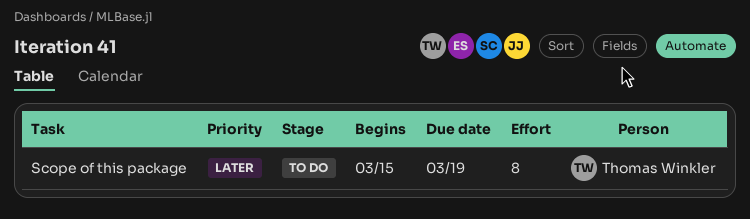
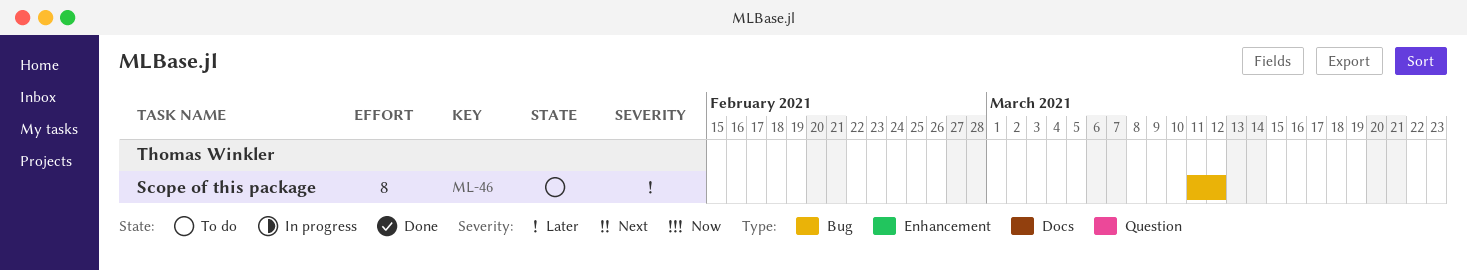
Scope of this package, start: Mar 15 -> Mar 11
Scope of this package, due: Mar 19 -> Mar 12

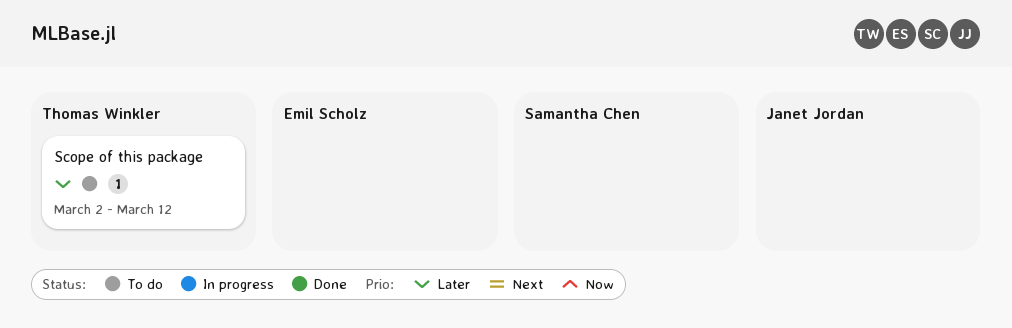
Scope of this package, estimate: 8 -> 1
Scope of this package, start: Mar 11 -> Mar 2

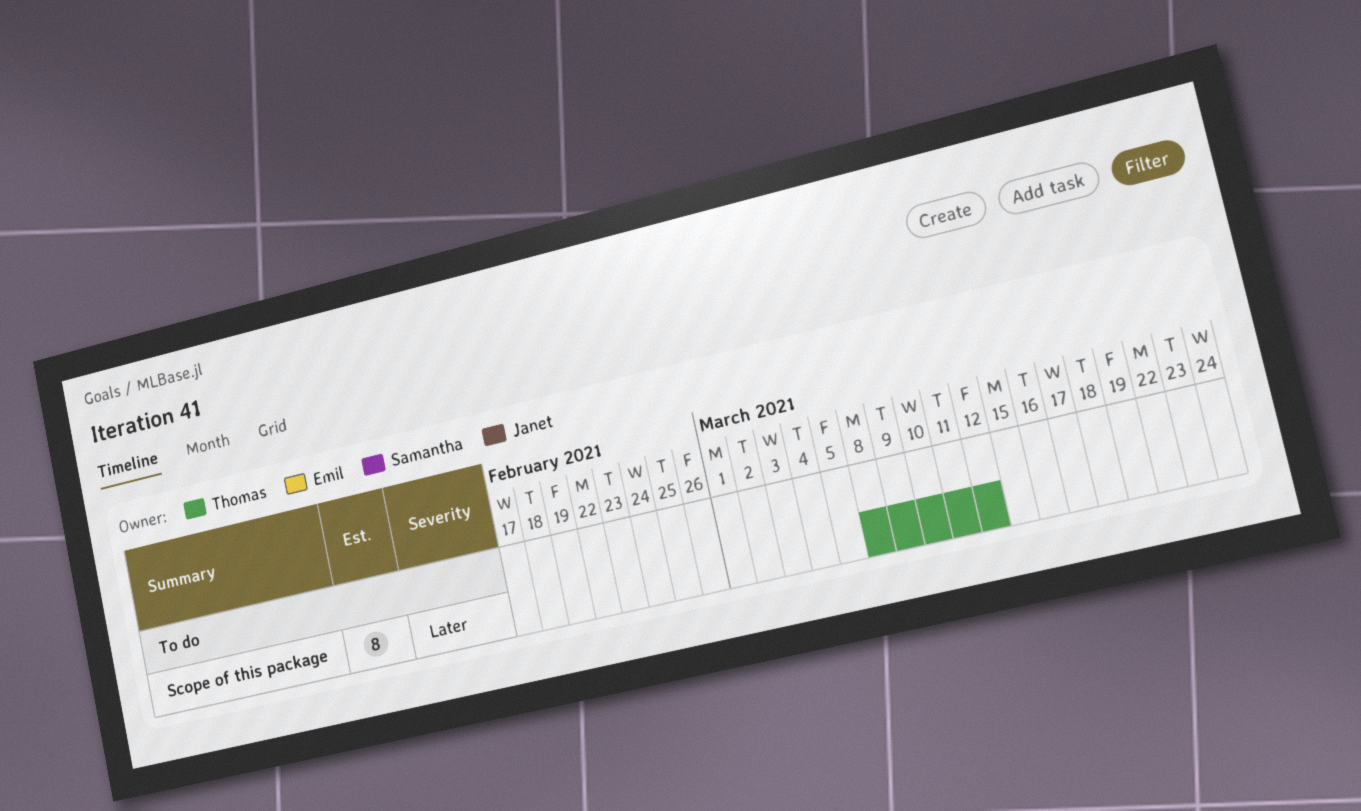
Scope of this package, estimate: 1 -> 8
Scope of this package, start: Mar 2 -> Mar 8

